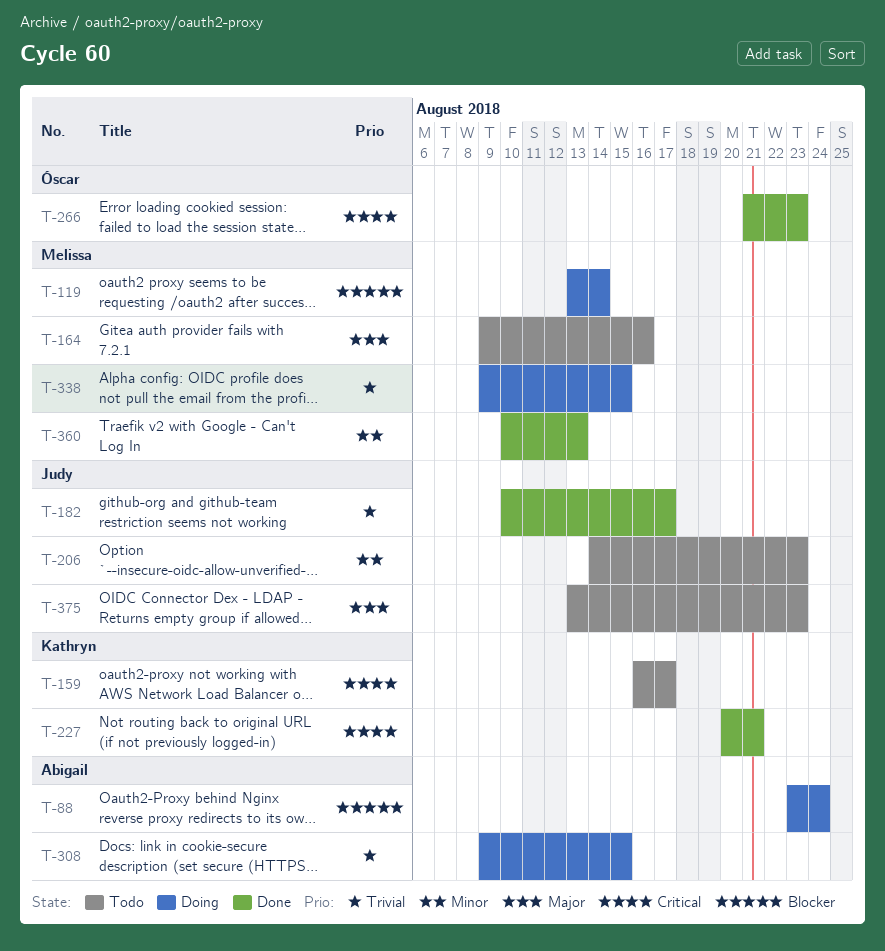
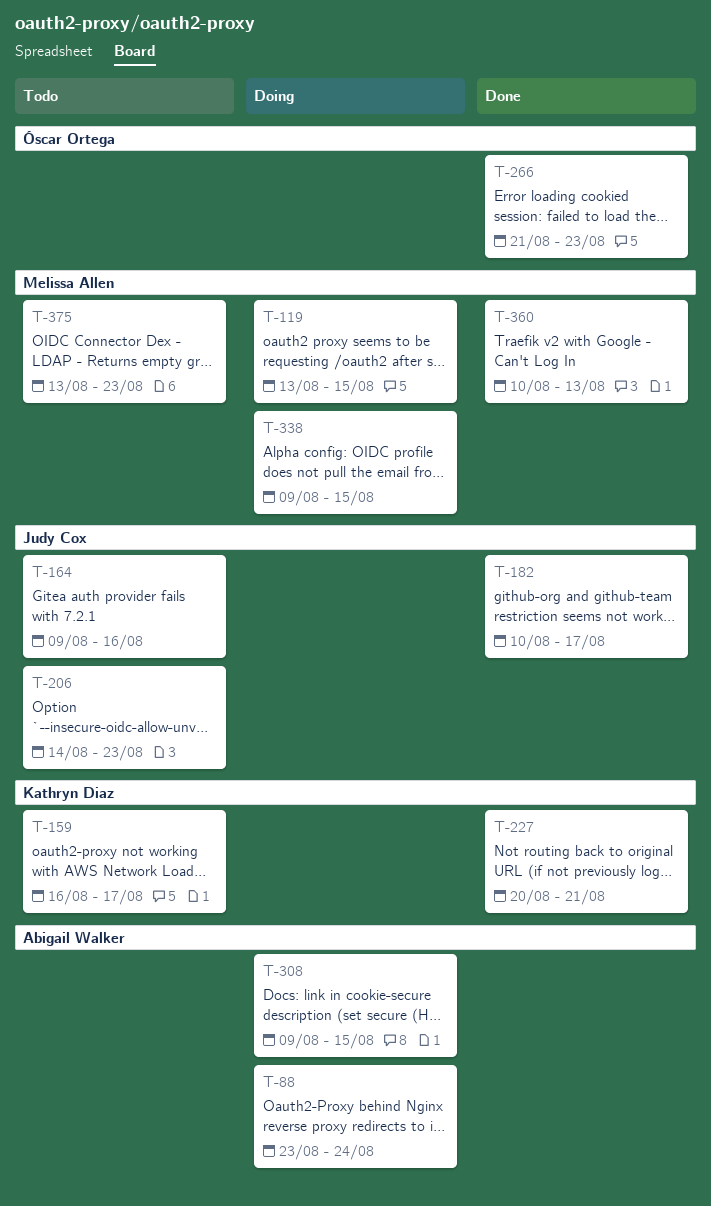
T-119, due: Aug 14 -> Aug 15
T-164, owner: Melissa Allen -> Judy Cox
T-375, owner: Judy Cox -> Melissa Allen

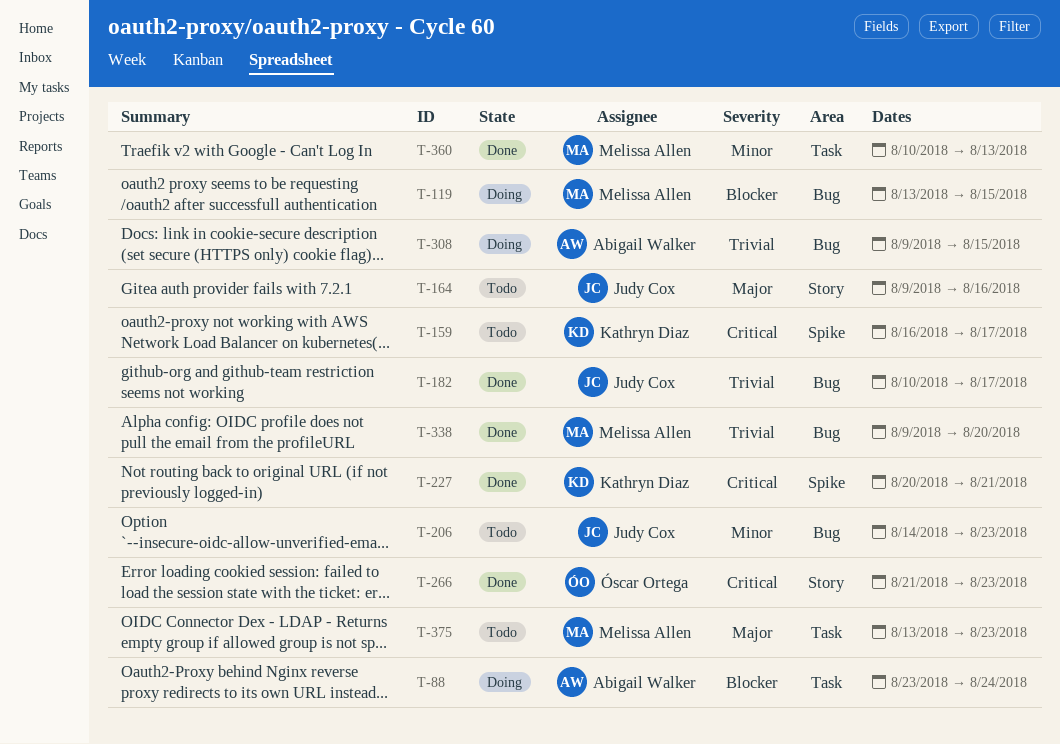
T-338, status: Doing -> Done
T-338, due: Aug 15 -> Aug 20

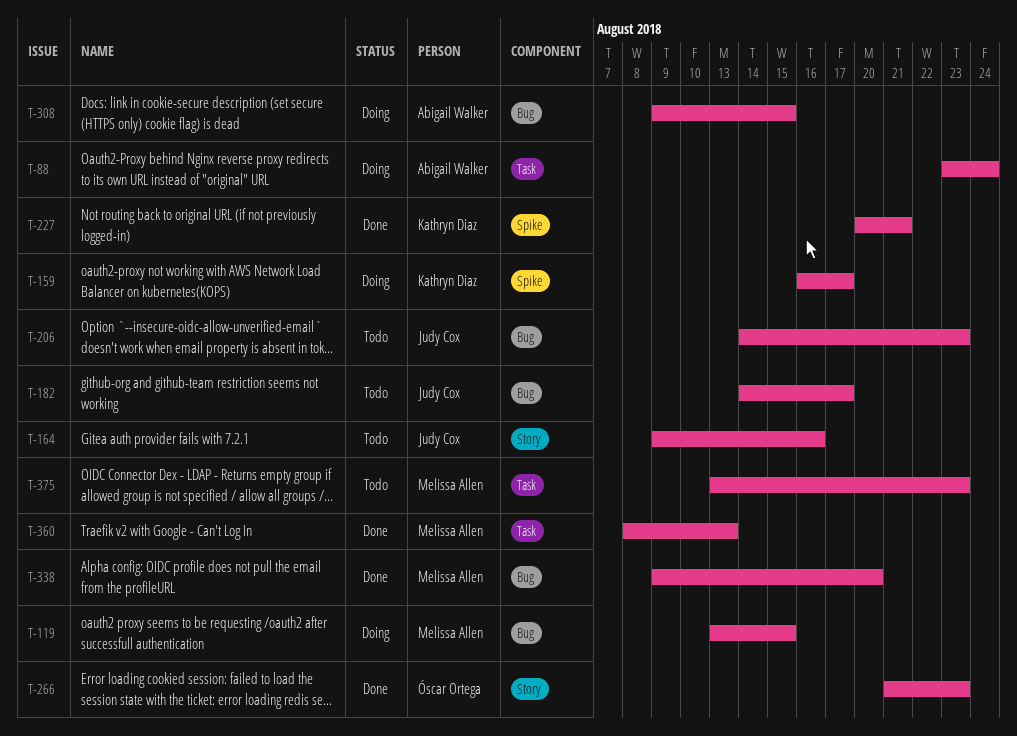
T-159, status: Todo -> Doing
T-182, status: Done -> Todo
T-182, start: Aug 10 -> Aug 14
T-360, start: Aug 10 -> Aug 8

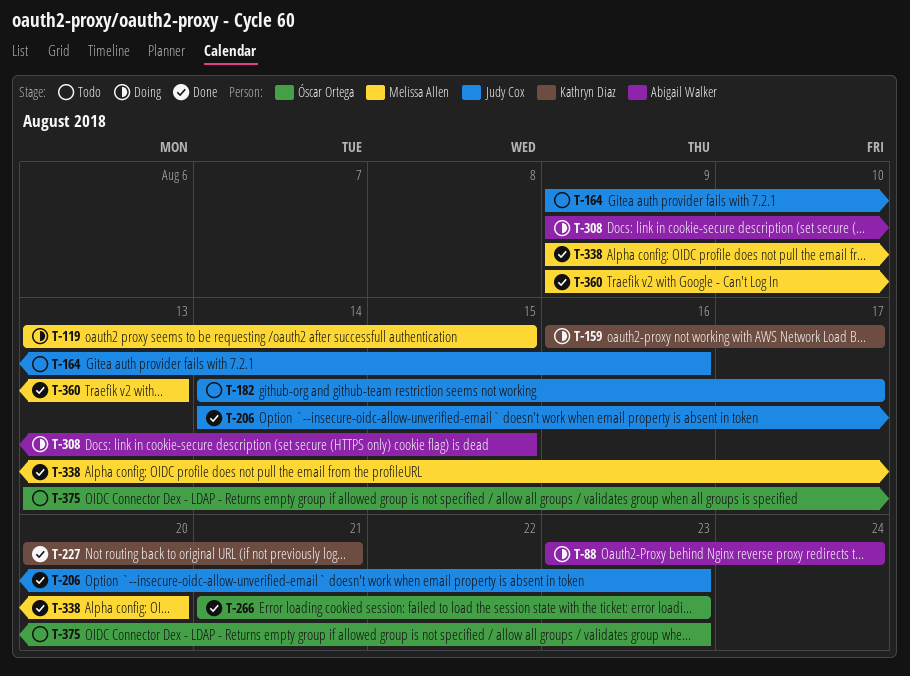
T-206, status: Todo -> Done
T-360, start: Aug 8 -> Aug 9
T-375, owner: Melissa Allen -> Óscar Ortega

